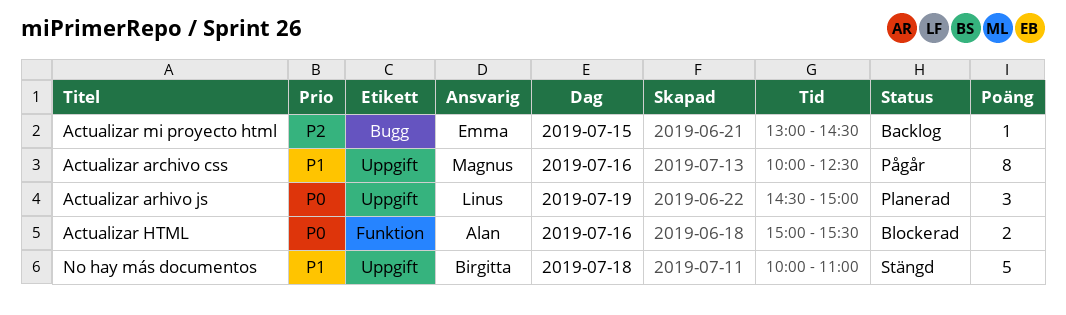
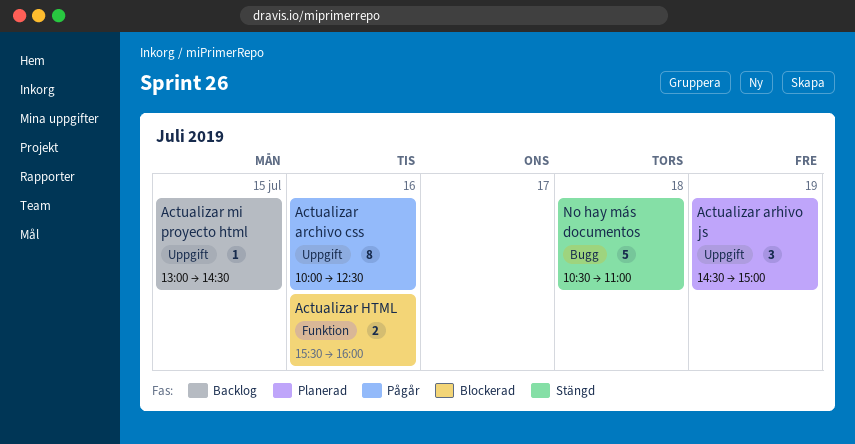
Actualizar HTML, begins: 15:00 -> 15:30
Actualizar HTML, ends: 15:30 -> 16:00
Actualizar mi proyecto html, label: Bugg -> Uppgift
No hay más documentos, label: Uppgift -> Bugg
No hay más documentos, begins: 10:00 -> 10:30

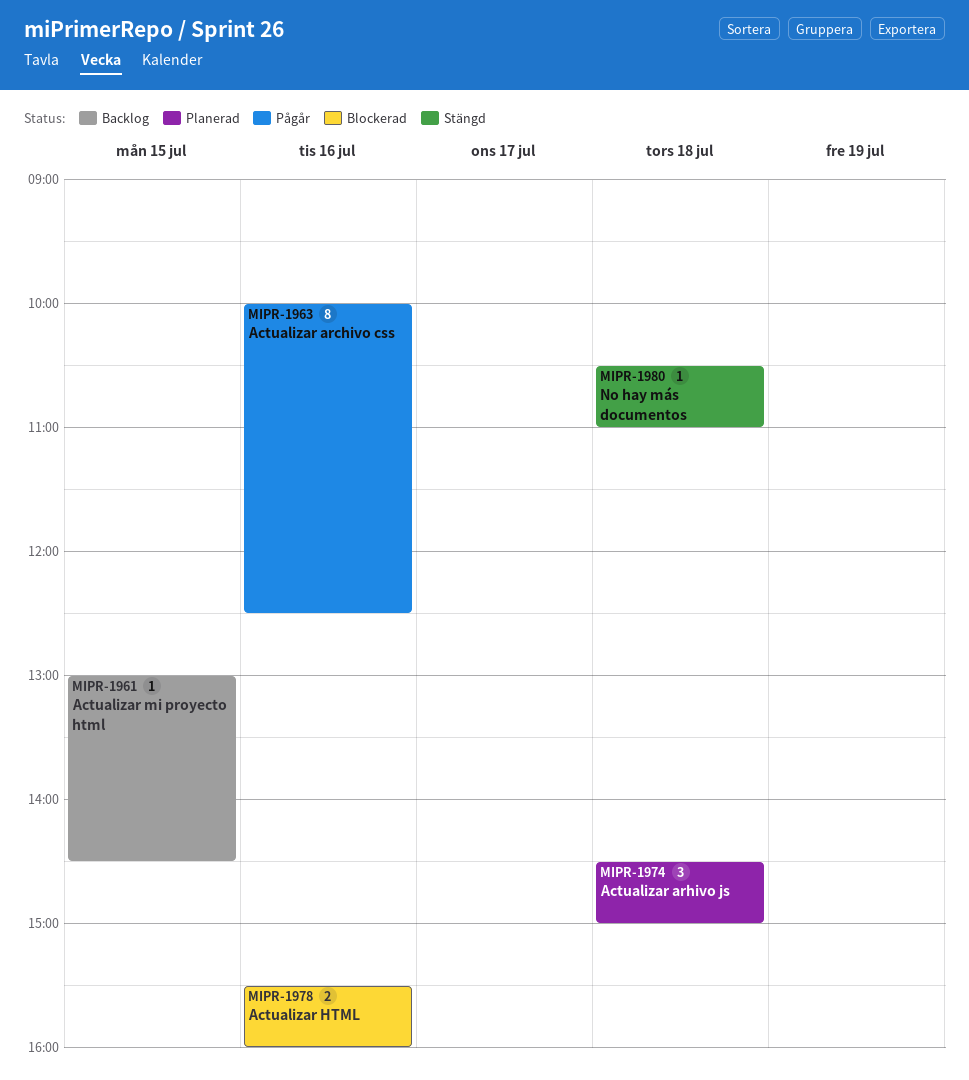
Actualizar arhivo js, day: Jul 19 -> Jul 18
No hay más documentos, estimate: 5 -> 1

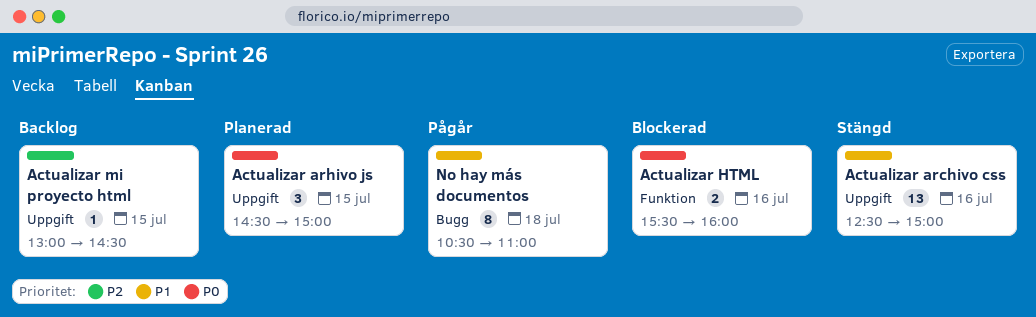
Actualizar archivo css, status: Pågår -> Stängd
Actualizar archivo css, estimate: 8 -> 13
Actualizar archivo css, begins: 10:00 -> 12:30
Actualizar archivo css, ends: 12:30 -> 15:00
Actualizar arhivo js, day: Jul 18 -> Jul 15
No hay más documentos, status: Stängd -> Pågår
No hay más documentos, estimate: 1 -> 8

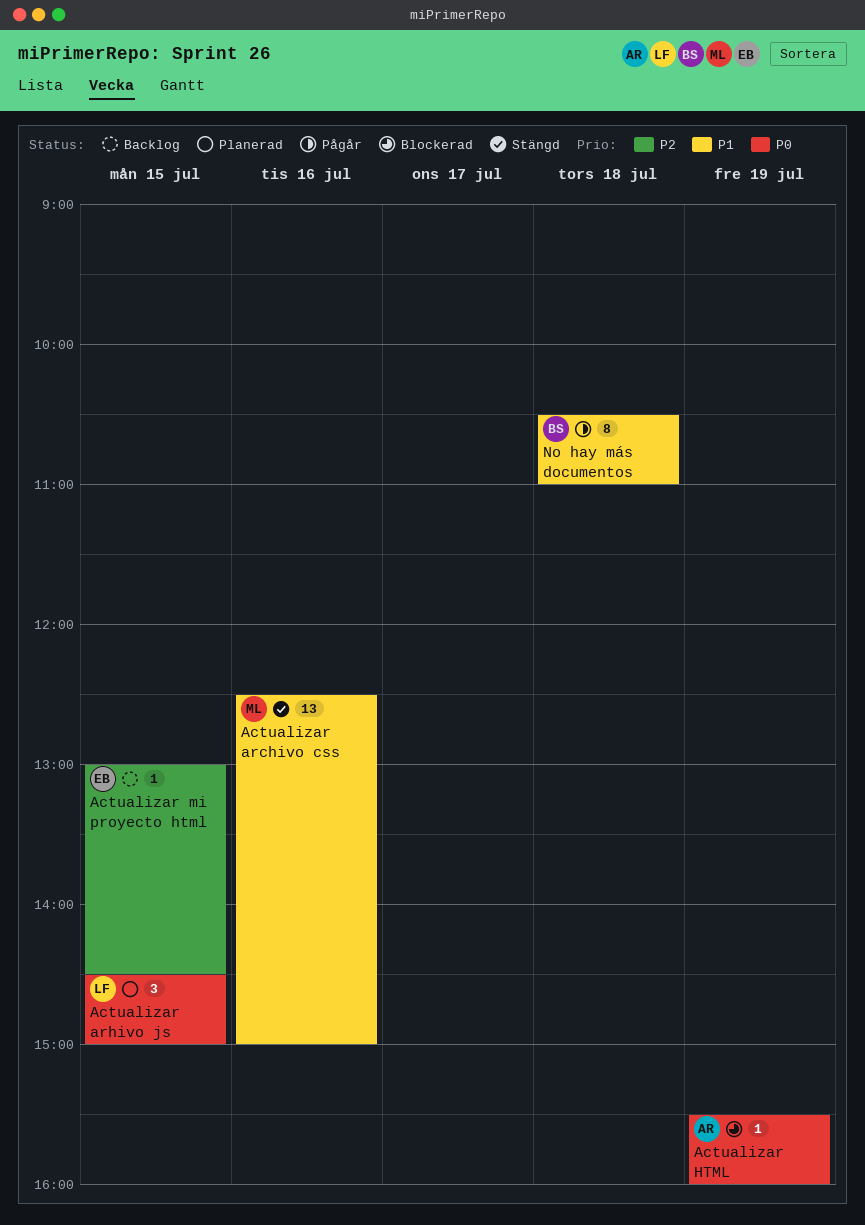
Actualizar HTML, estimate: 2 -> 1
Actualizar HTML, day: Jul 16 -> Jul 19

